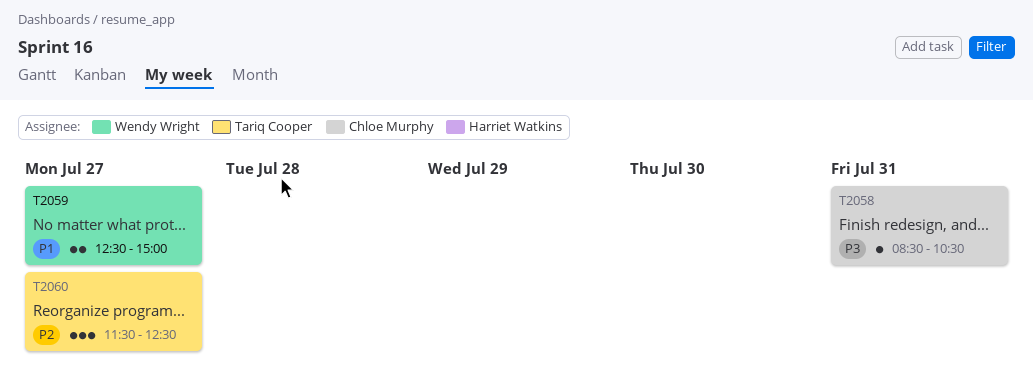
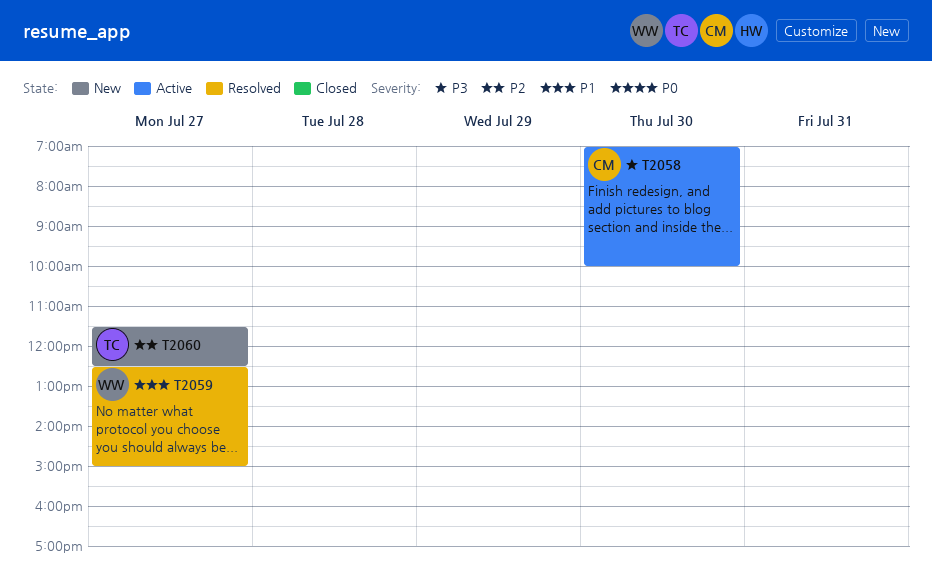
T2058, day: Jul 31 -> Jul 30
T2058, begins: 08:30 -> 07:00
T2058, ends: 10:30 -> 10:00

